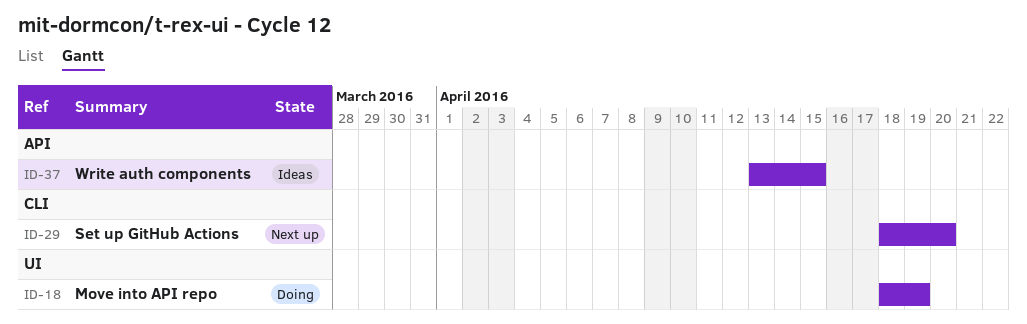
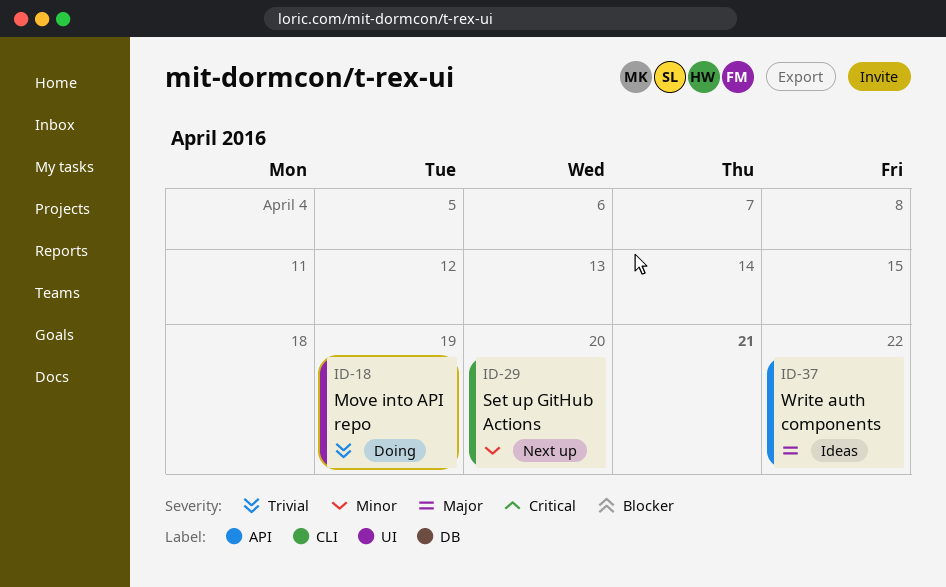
ID-37, due: Apr 15 -> Apr 22

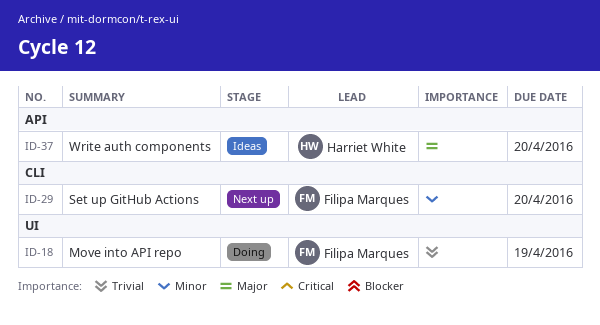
ID-37, due: Apr 22 -> Apr 20

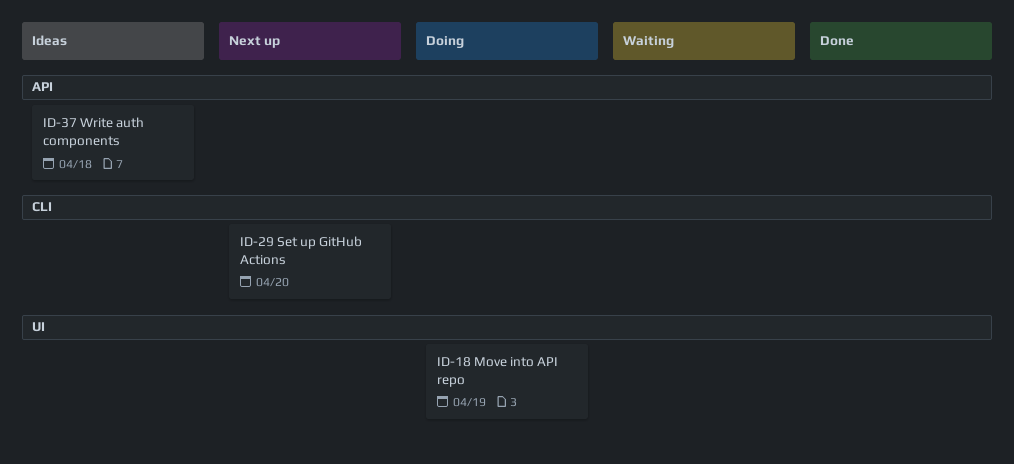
ID-37, due: Apr 20 -> Apr 18

